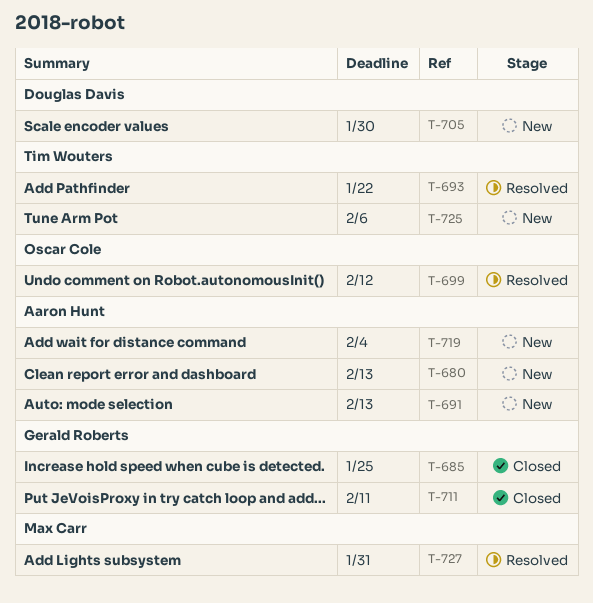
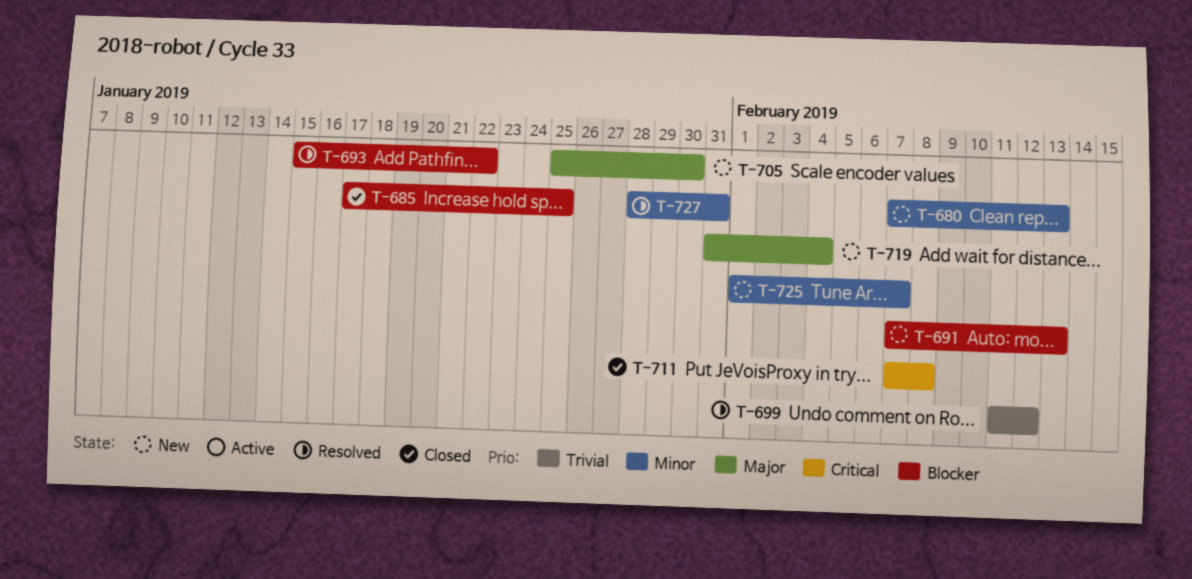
T-711, due: Feb 11 -> Feb 8
T-725, due: Feb 6 -> Feb 7

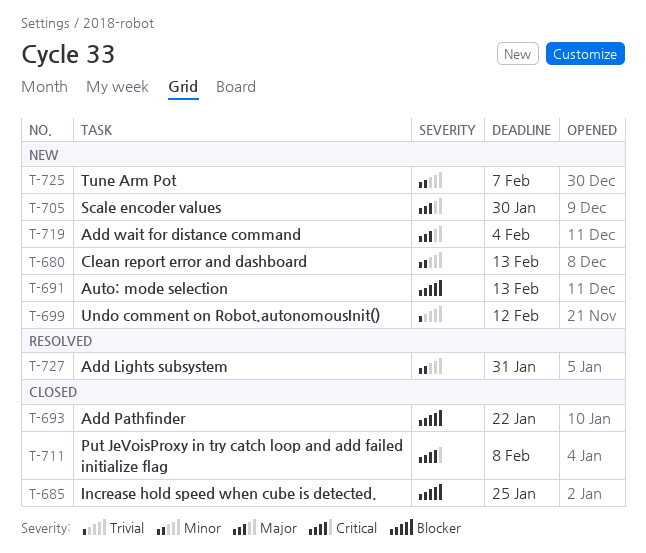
T-693, status: Resolved -> Closed
T-699, status: Resolved -> New

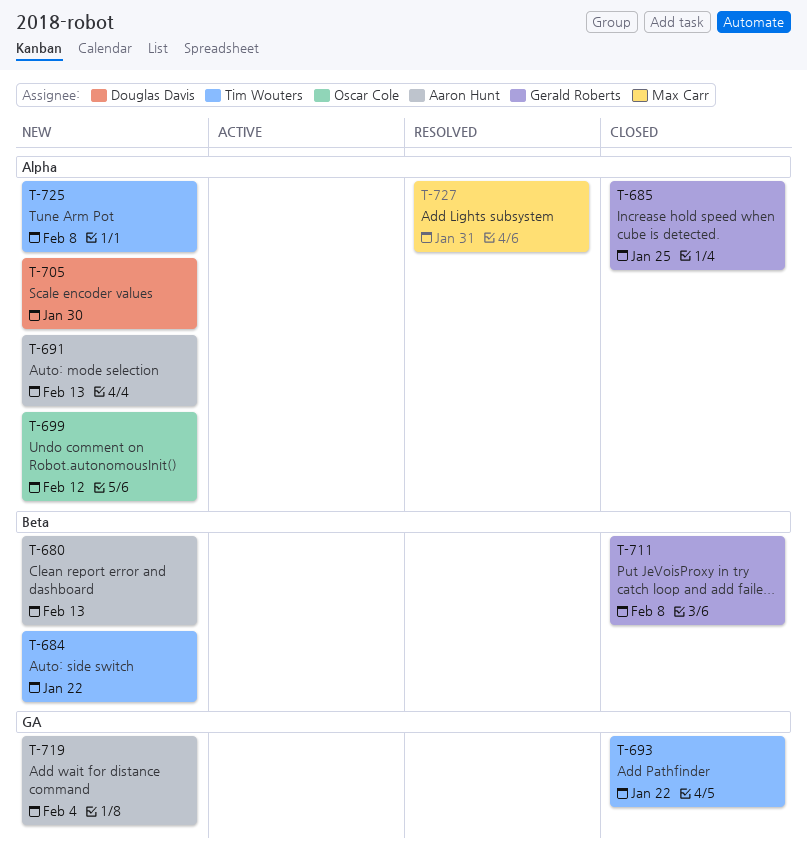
T-684: none -> present
T-725, due: Feb 7 -> Feb 8

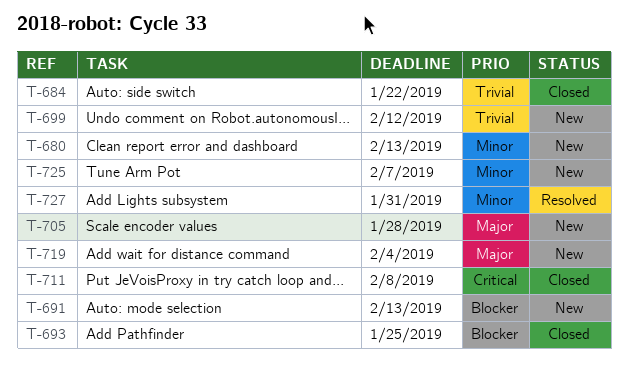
T-684, status: New -> Closed
T-685: present -> none
T-693, due: Jan 22 -> Jan 25
T-705, due: Jan 30 -> Jan 28
T-725, due: Feb 8 -> Feb 7

